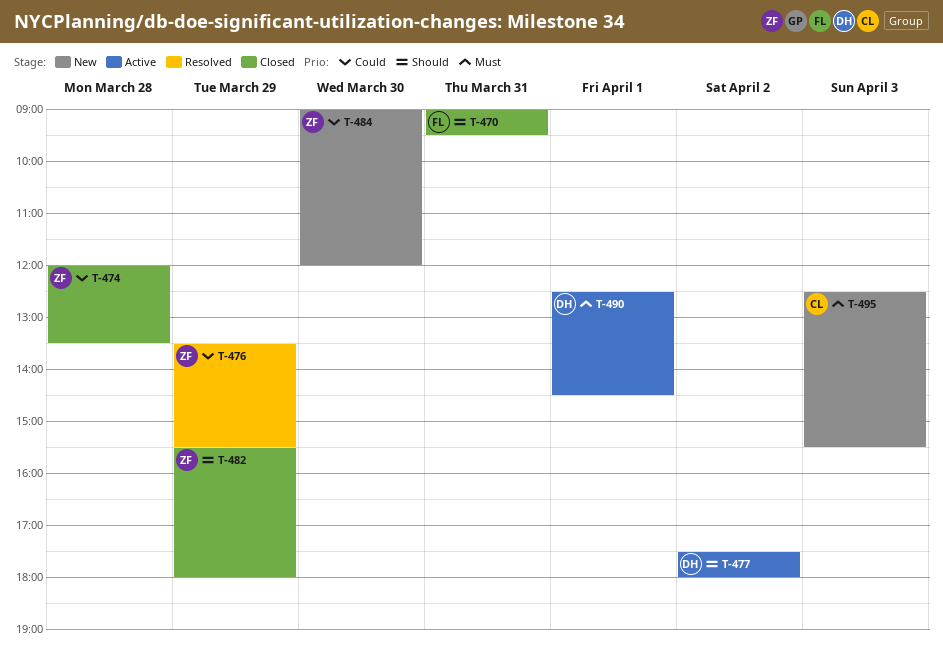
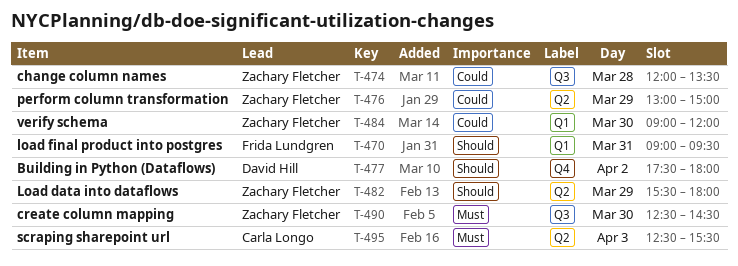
T-476, begins: 13:30 -> 13:00
T-476, ends: 15:30 -> 15:00
T-490, owner: David Hill -> Zachary Fletcher
T-490, day: Apr 1 -> Mar 30

